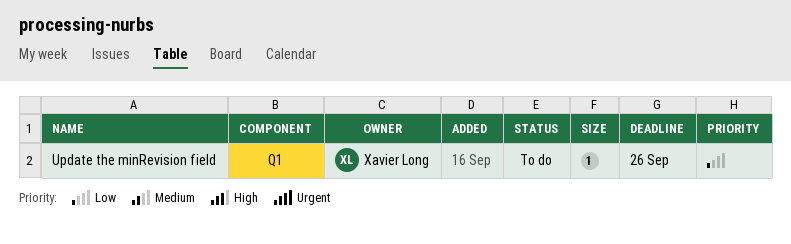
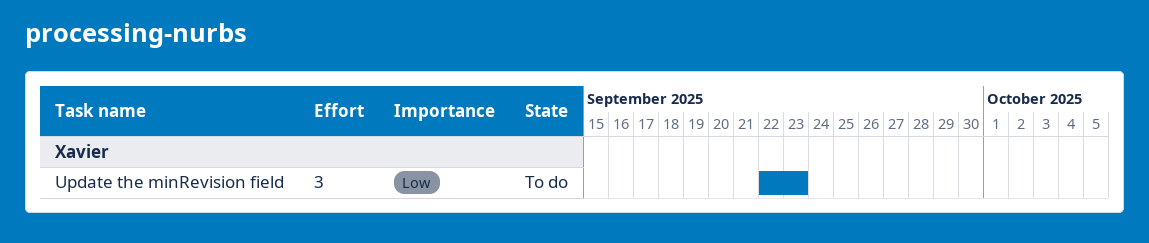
Update the minRevision field, estimate: 1 -> 3
Update the minRevision field, due: Sep 26 -> Sep 23

